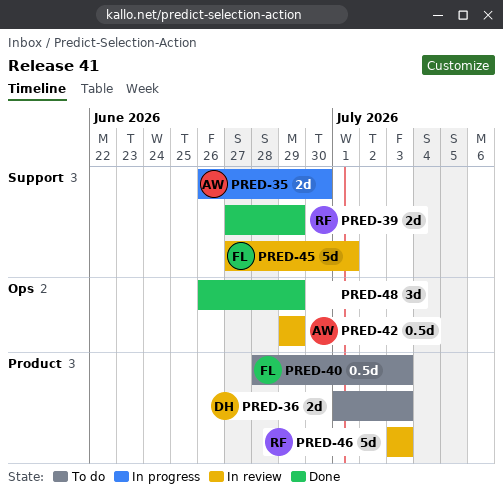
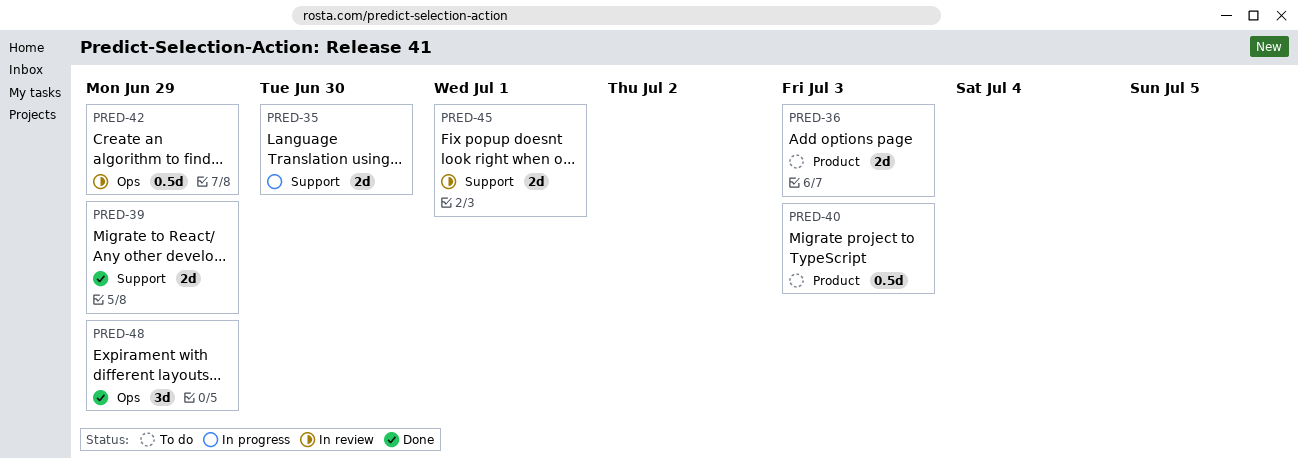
PRED-45, estimate: 5d -> 2d
PRED-46: present -> none

